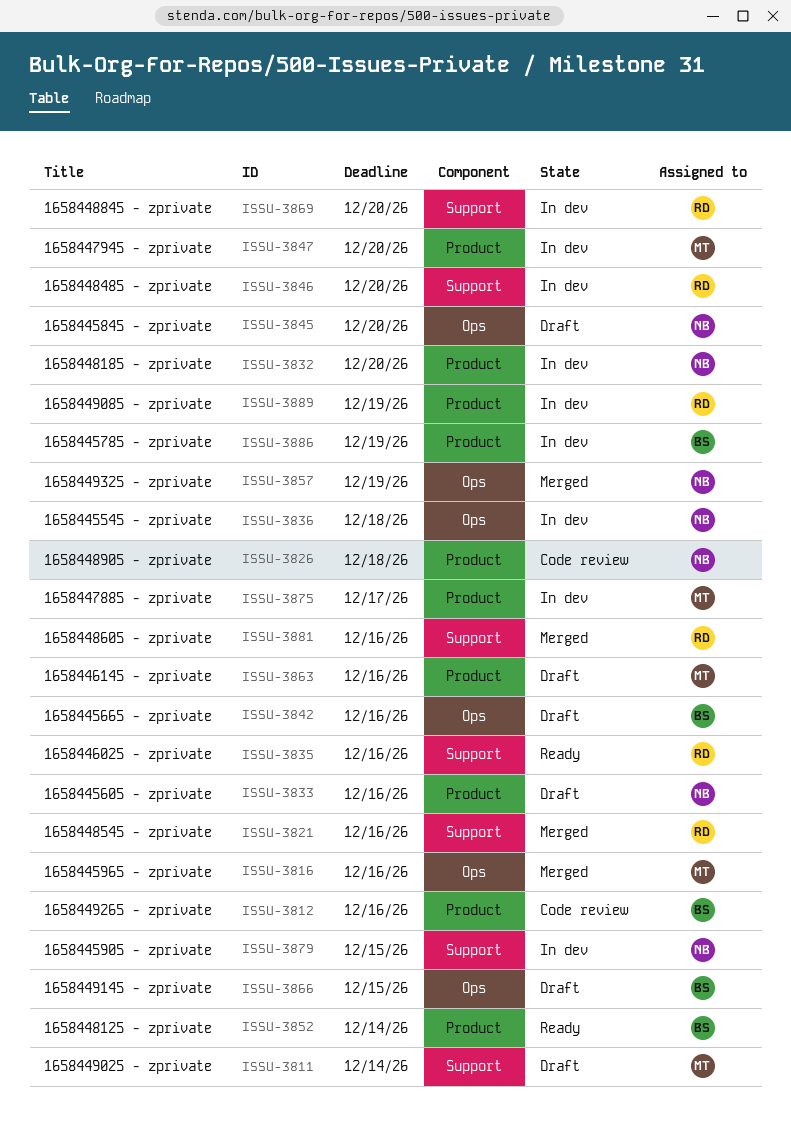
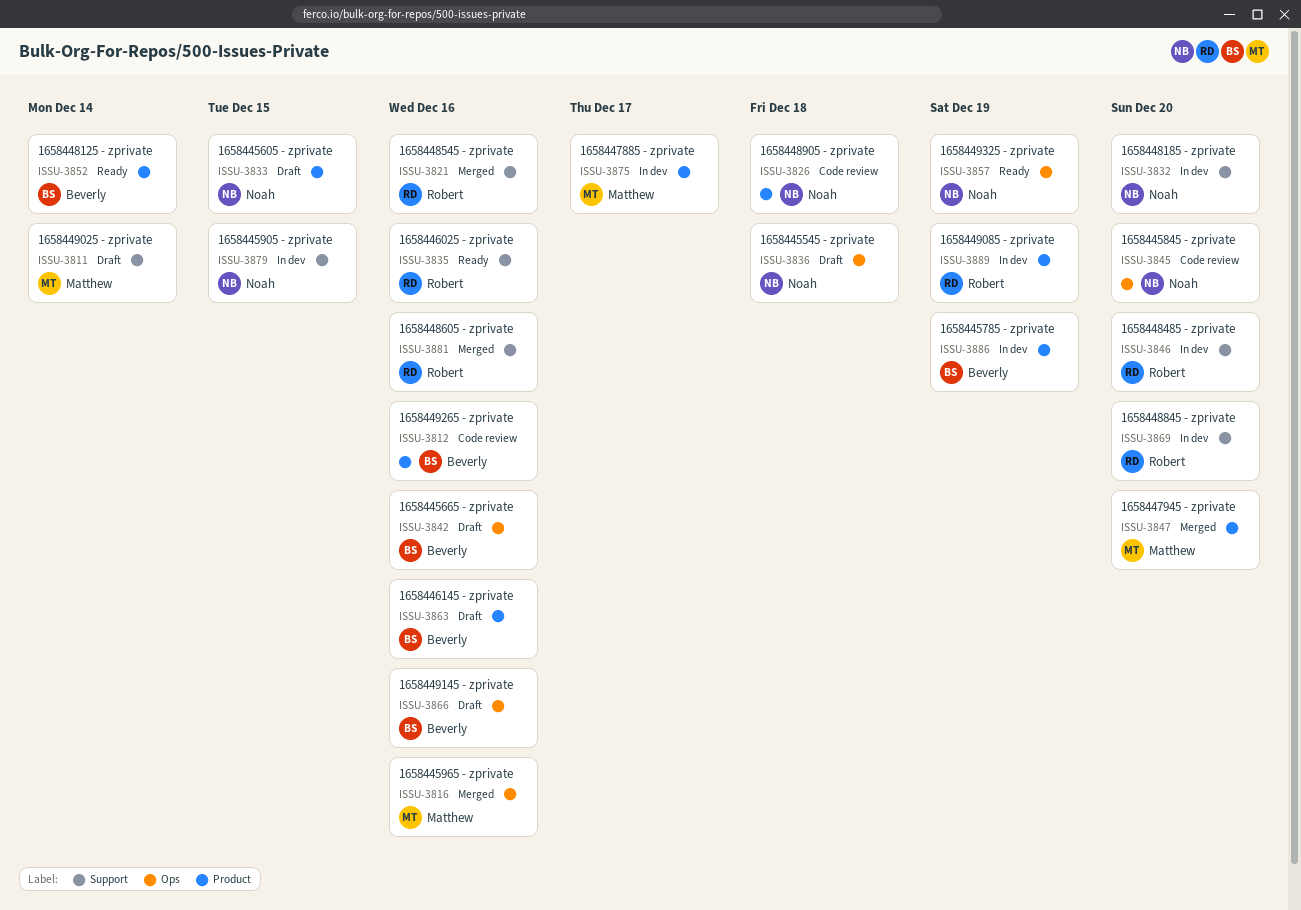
ISSU-3832, label: Product -> Support
ISSU-3833, due: Dec 16 -> Dec 15
ISSU-3836, status: In dev -> Draft
ISSU-3845, status: Draft -> Code review
ISSU-3847, status: In dev -> Merged
ISSU-3857, status: Merged -> Ready
ISSU-3863, owner: Matthew -> Beverly
ISSU-3866, due: Dec 15 -> Dec 16

